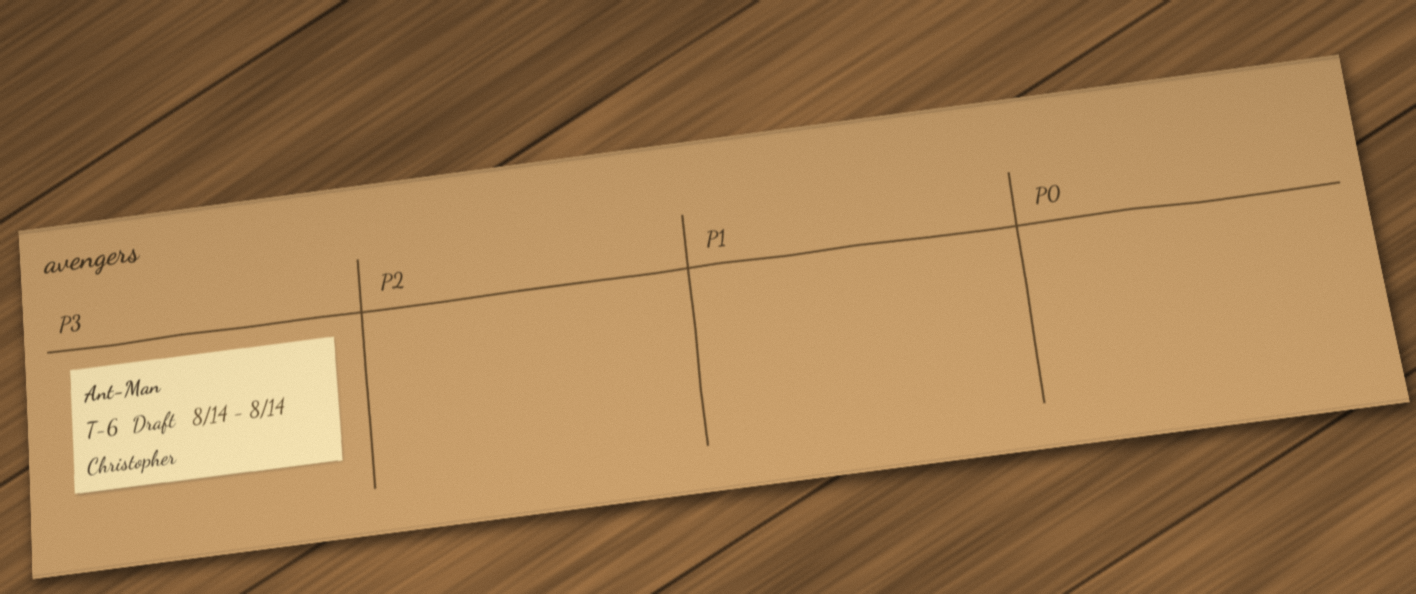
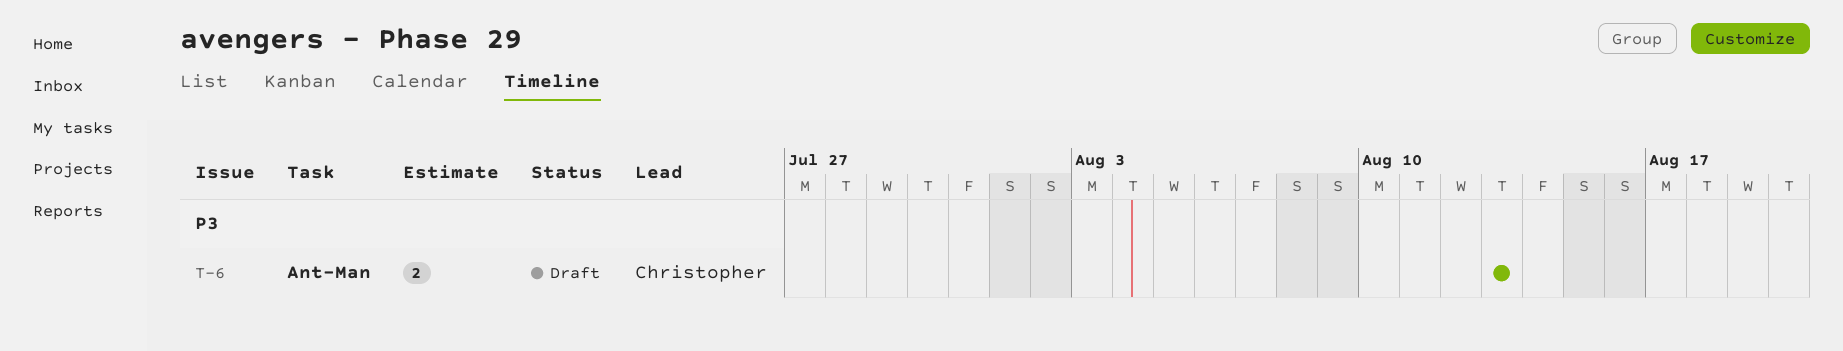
T-6, start: Aug 14 -> Aug 13
T-6, due: Aug 14 -> Aug 13

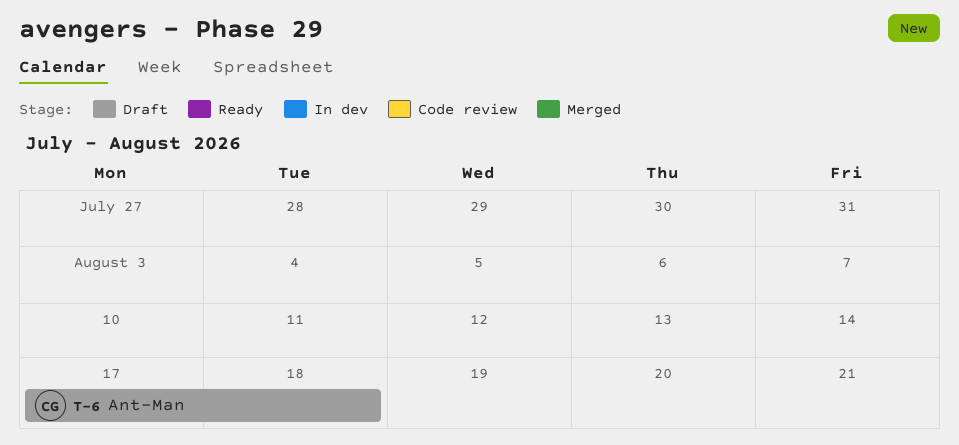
T-6, start: Aug 13 -> Aug 17
T-6, due: Aug 13 -> Aug 18

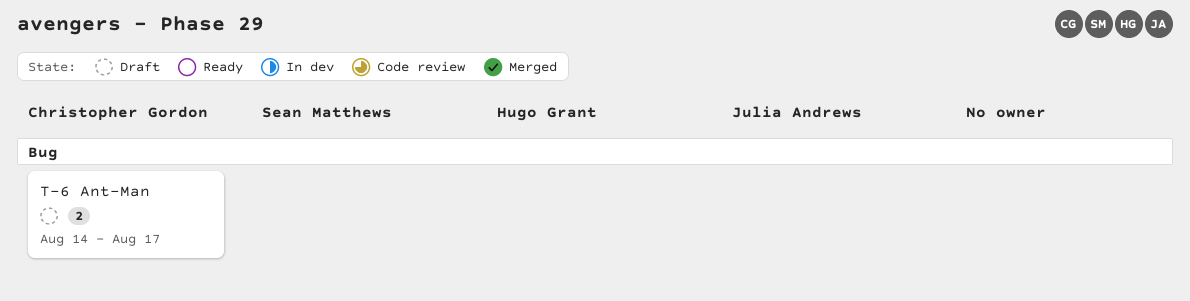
T-6, start: Aug 17 -> Aug 14
T-6, due: Aug 18 -> Aug 17

